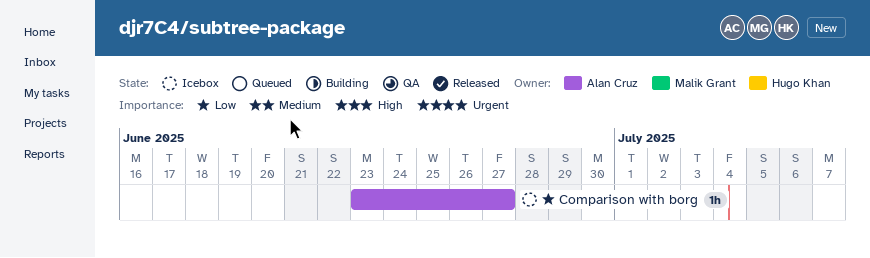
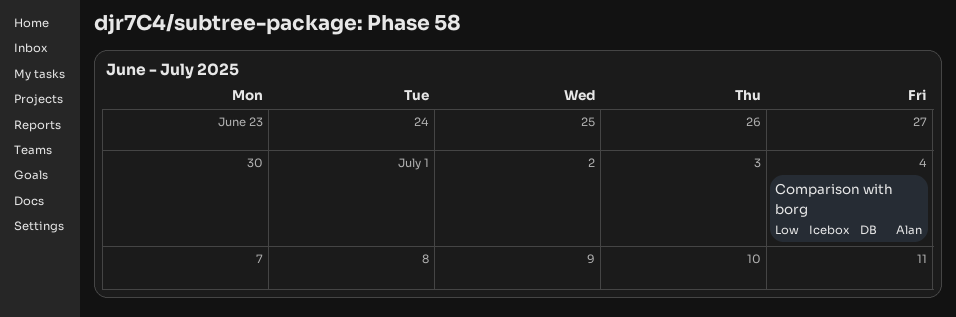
Comparison with borg, due: Jun 27 -> Jul 4

